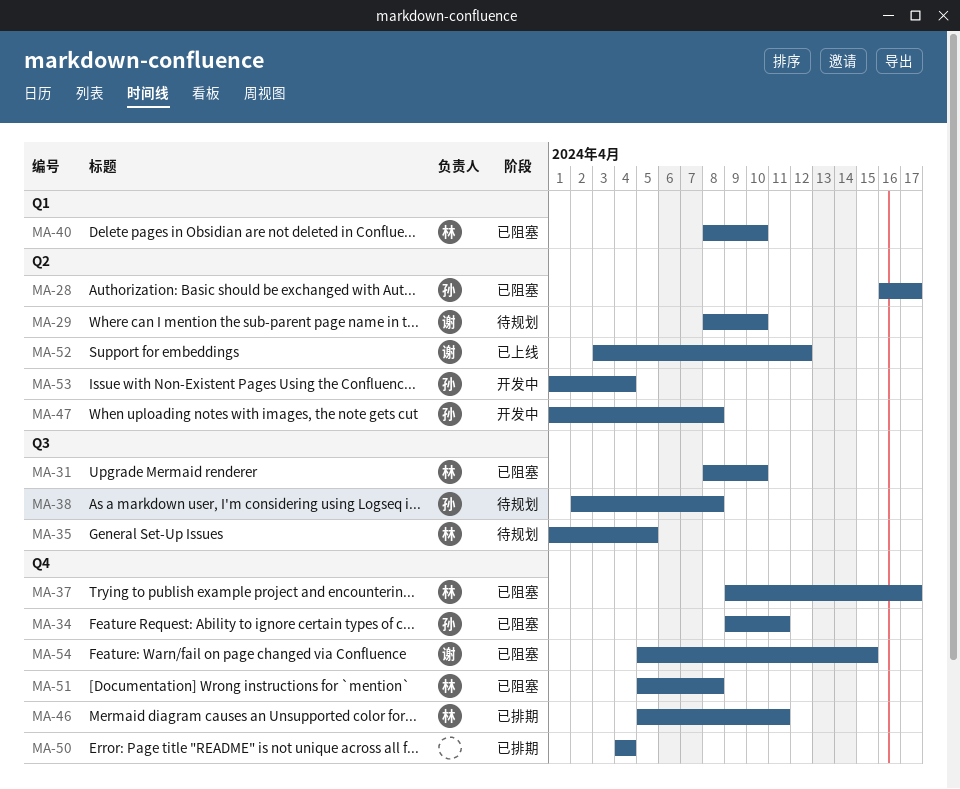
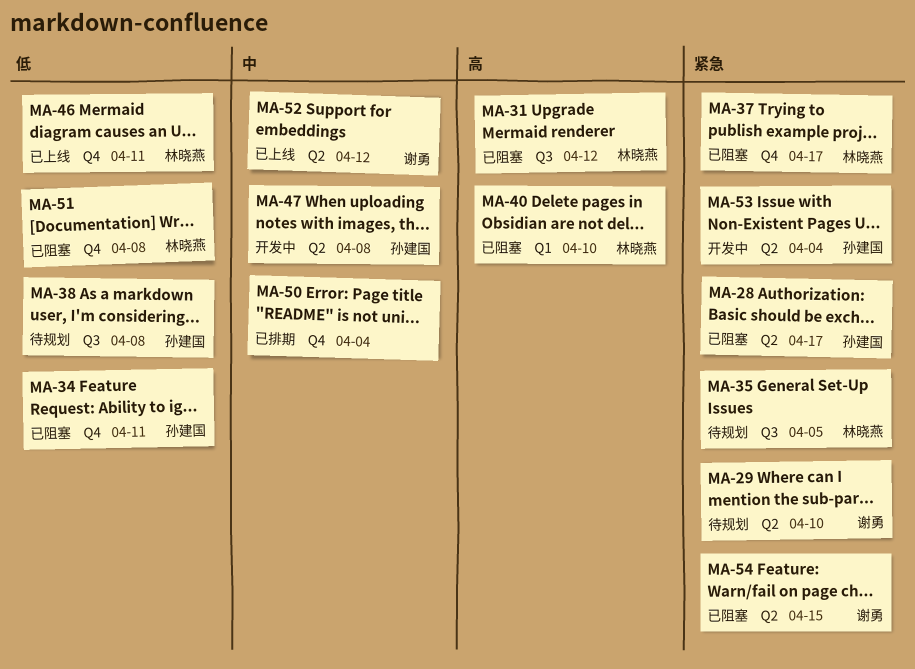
MA-31, due: Apr 10 -> Apr 12
MA-46, status: 已排期 -> 已上线
MA-54, label: Q4 -> Q2

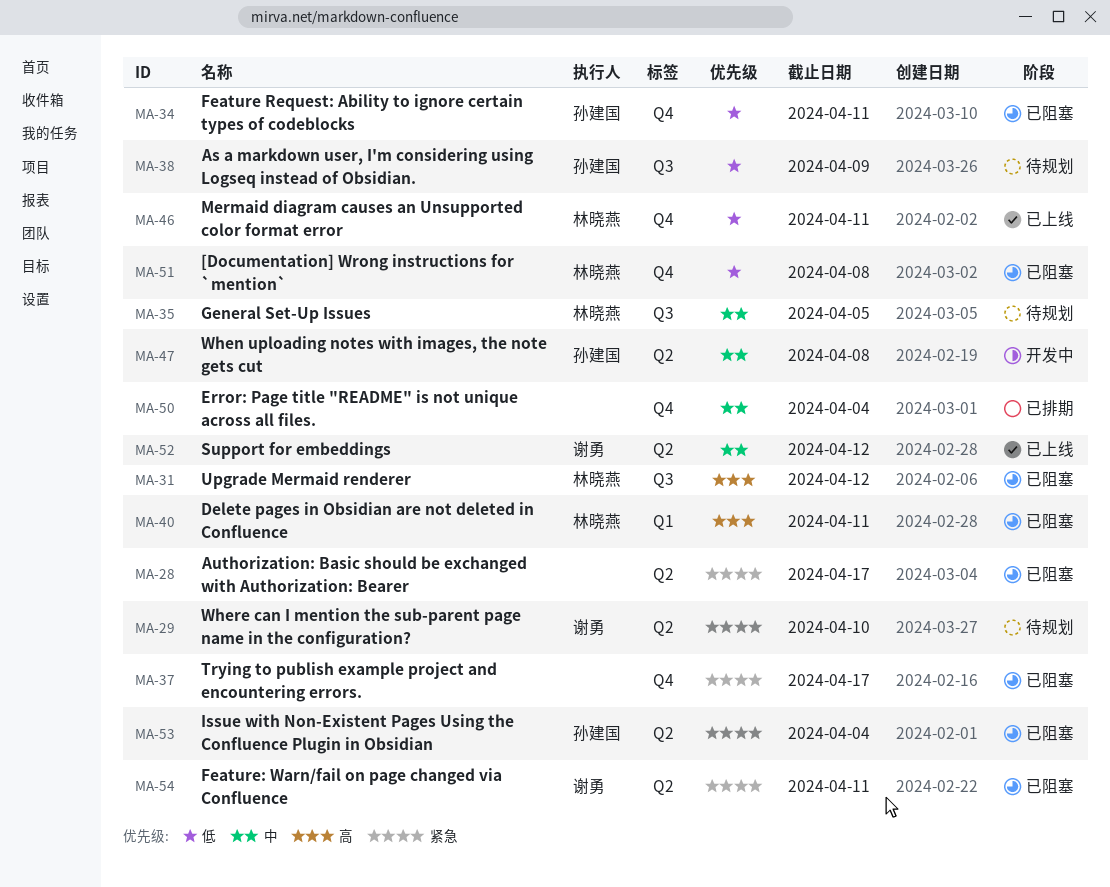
MA-28, owner: 孙建国 -> none
MA-35, priority: 紧急 -> 中
MA-37, owner: 林晓燕 -> none
MA-38, due: Apr 8 -> Apr 9
MA-40, due: Apr 10 -> Apr 11
MA-53, status: 开发中 -> 已阻塞
MA-54, due: Apr 15 -> Apr 11

